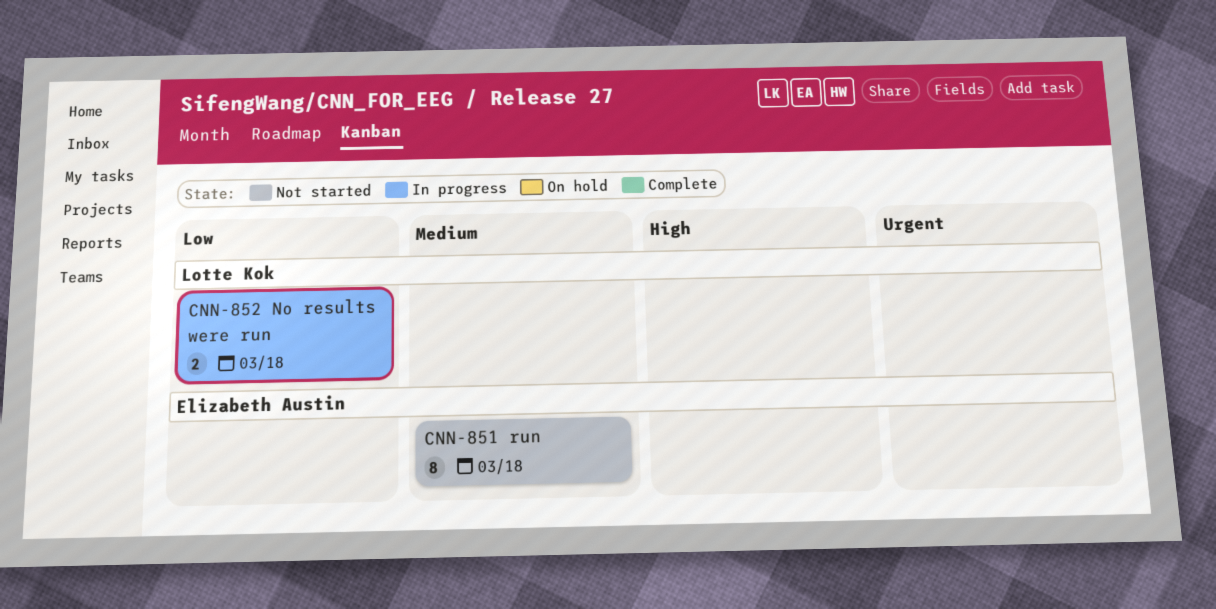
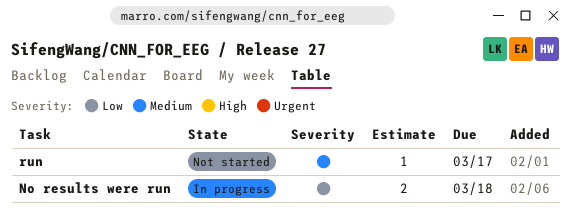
run, estimate: 8 -> 1
run, due: Mar 18 -> Mar 17

